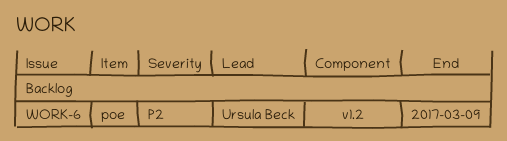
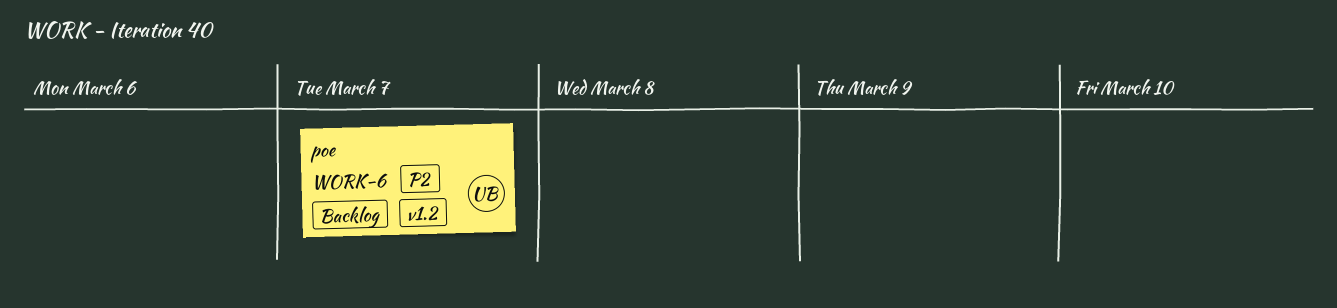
WORK-6, due: Mar 9 -> Mar 7

